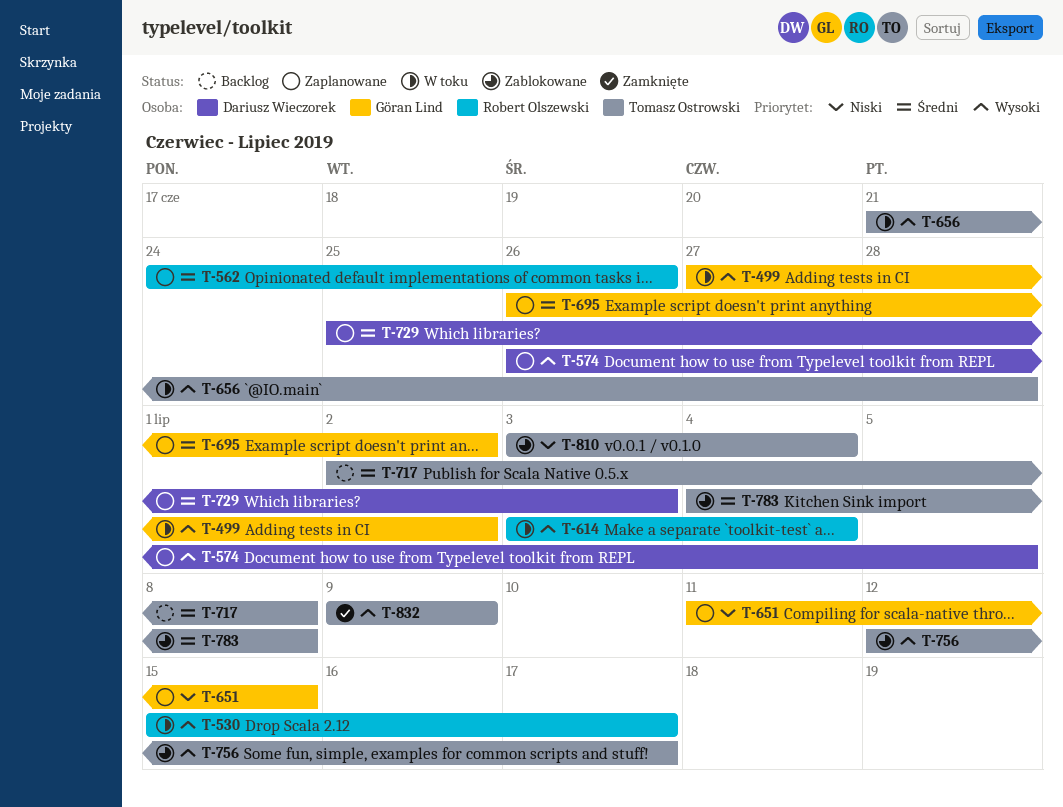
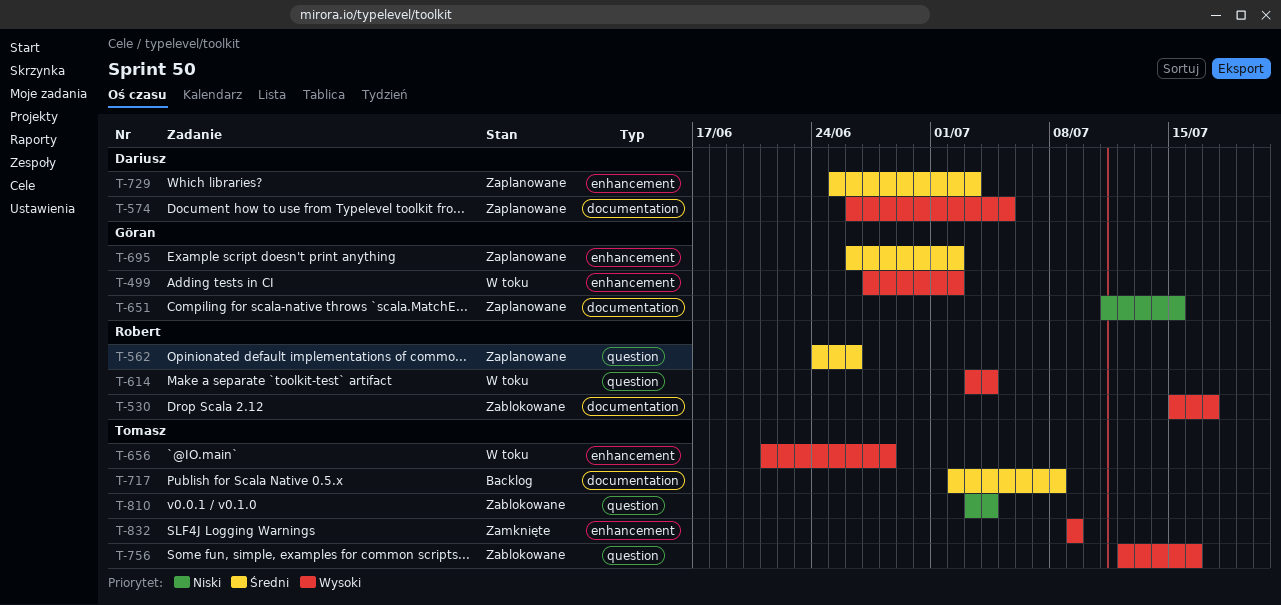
T-530, status: W toku -> Zablokowane
T-756, due: Jul 17 -> Jul 16
T-783: present -> none

